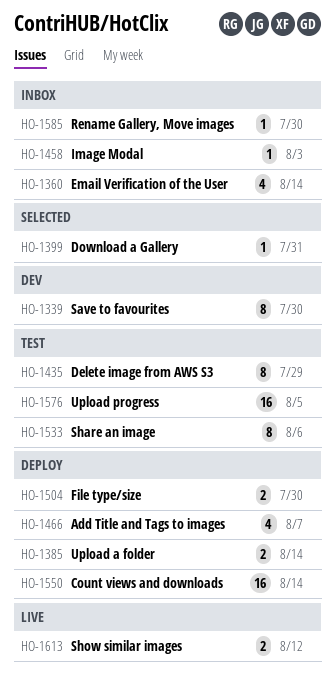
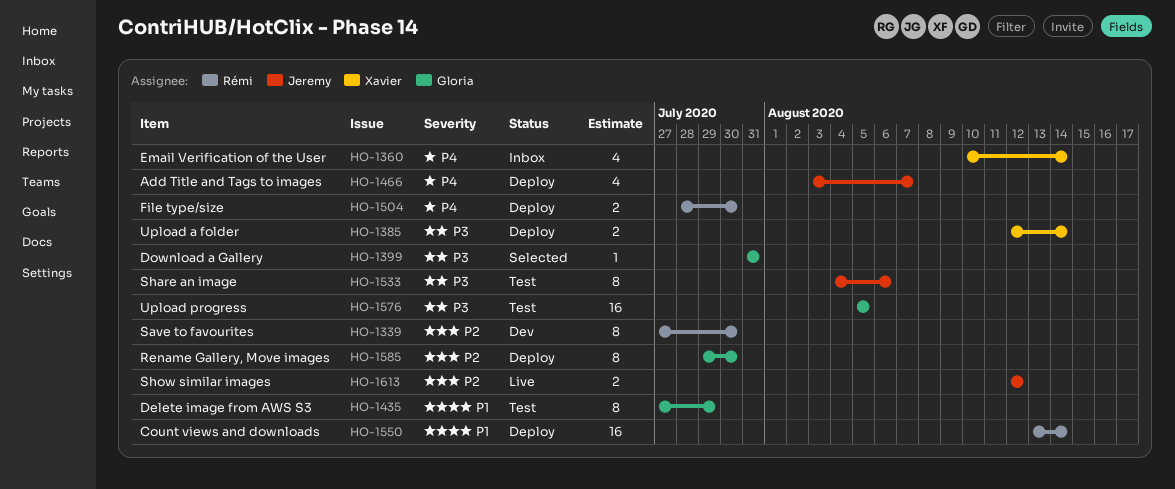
HO-1458: present -> none
HO-1585, status: Inbox -> Deploy
HO-1585, estimate: 1 -> 8

